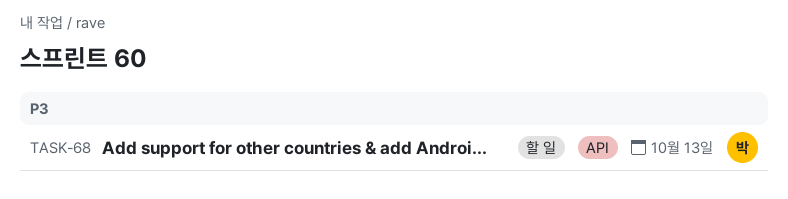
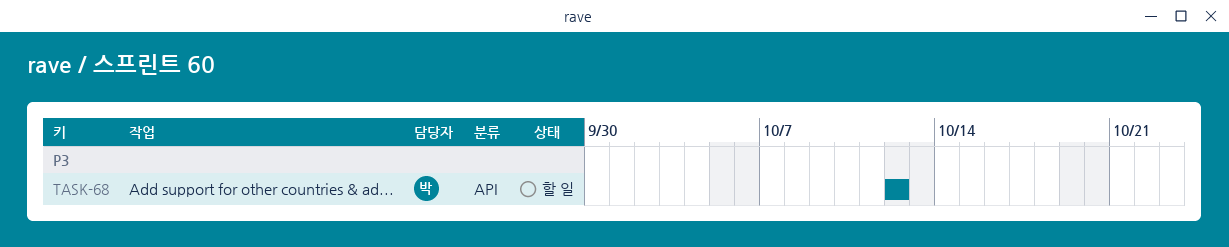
TASK-68, due: Oct 13 -> Oct 12

